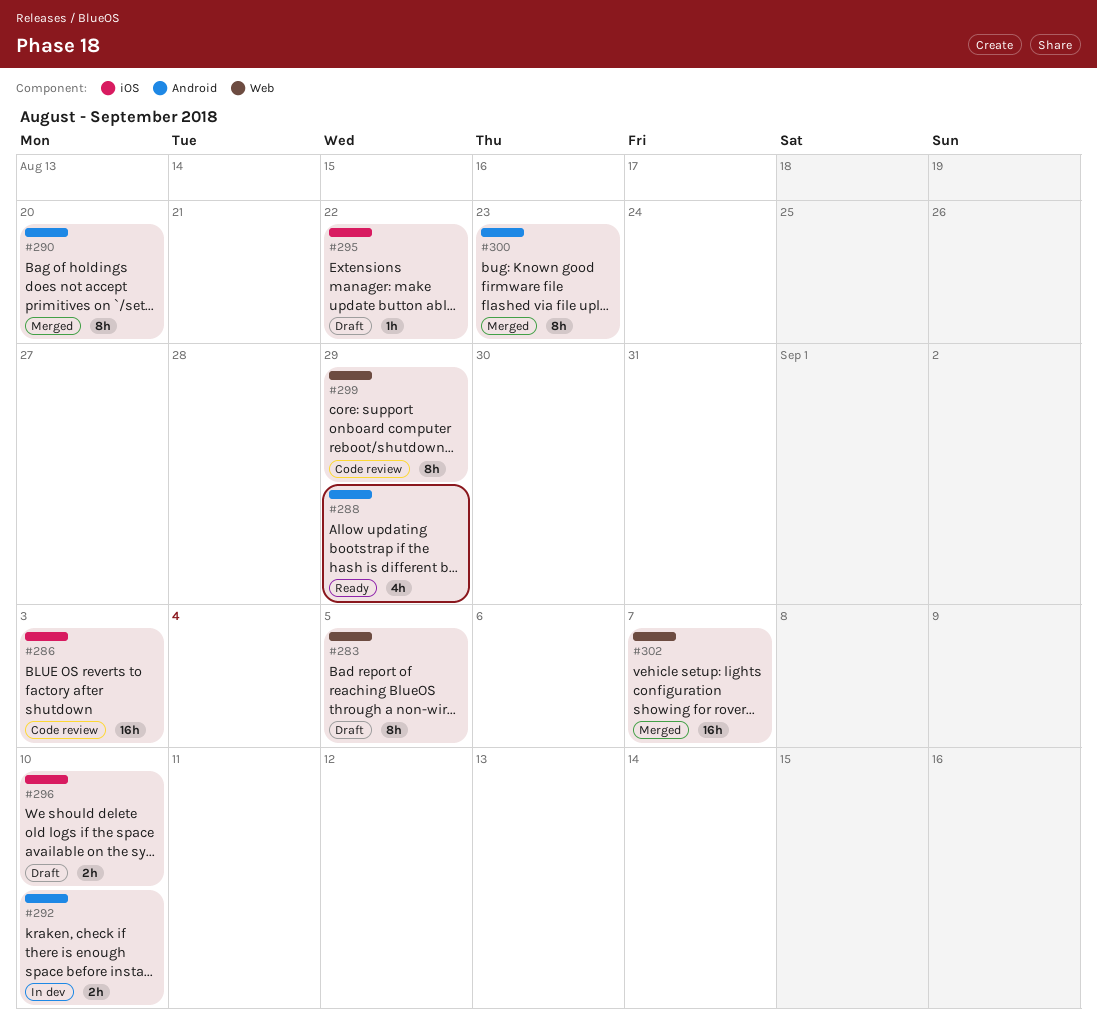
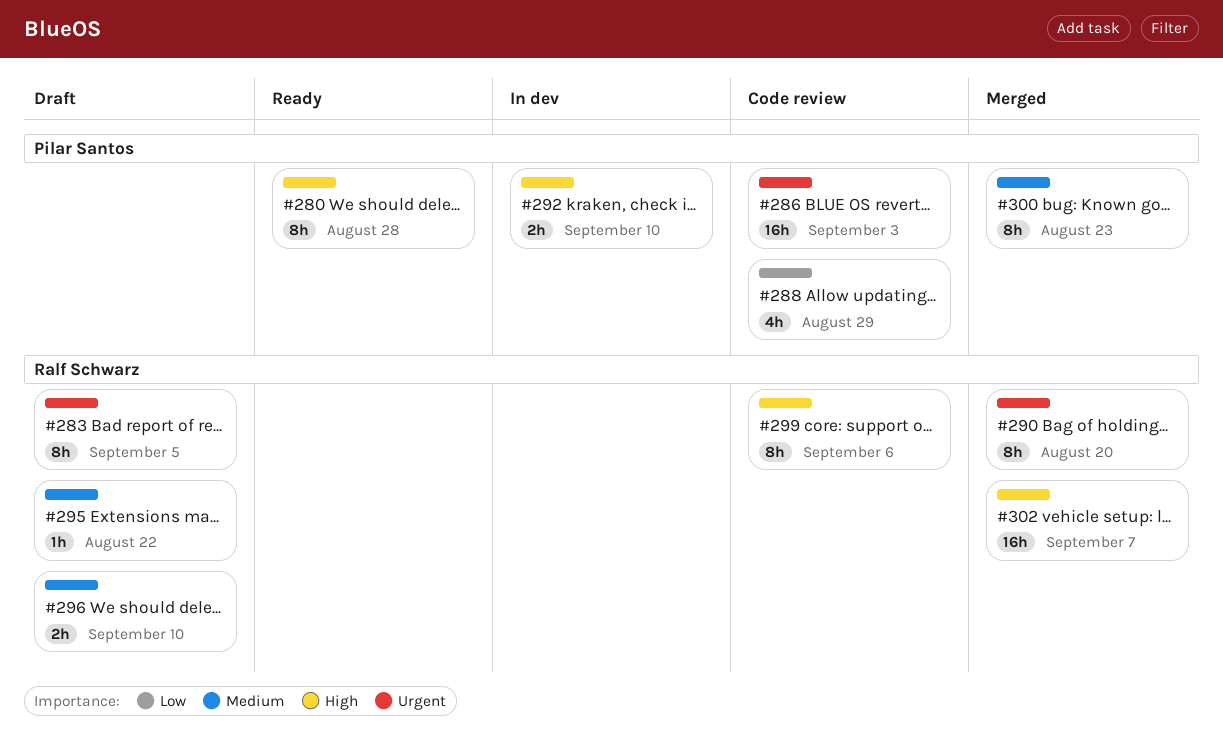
#280: none -> present
#288, status: Ready -> Code review
#299, due: Aug 29 -> Sep 6

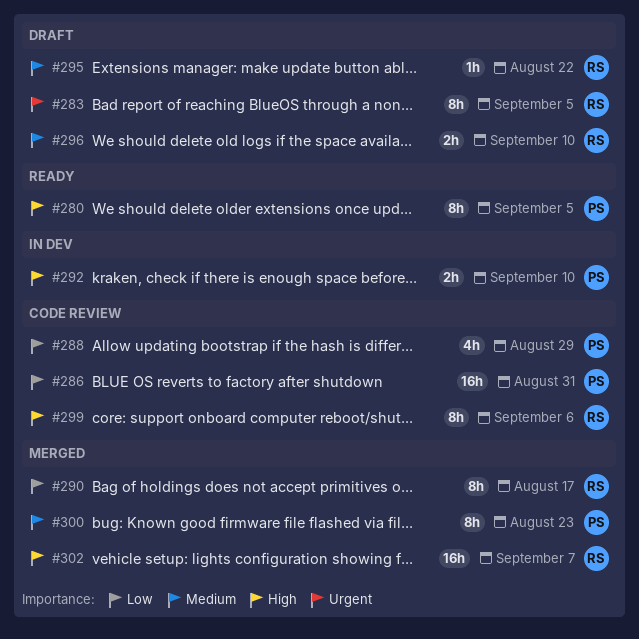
#280, due: Aug 28 -> Sep 5
#286, priority: Urgent -> Low
#286, due: Sep 3 -> Aug 31
#290, priority: Urgent -> Low
#290, due: Aug 20 -> Aug 17

